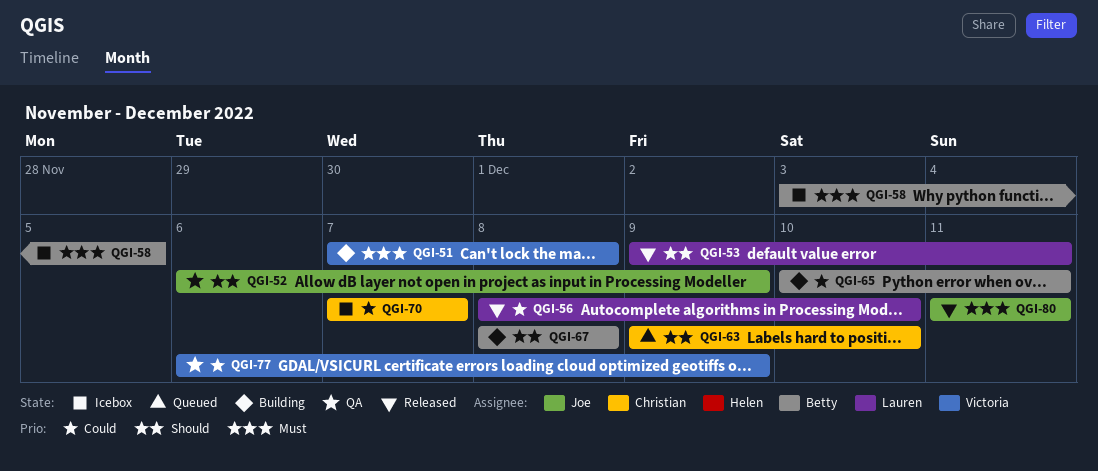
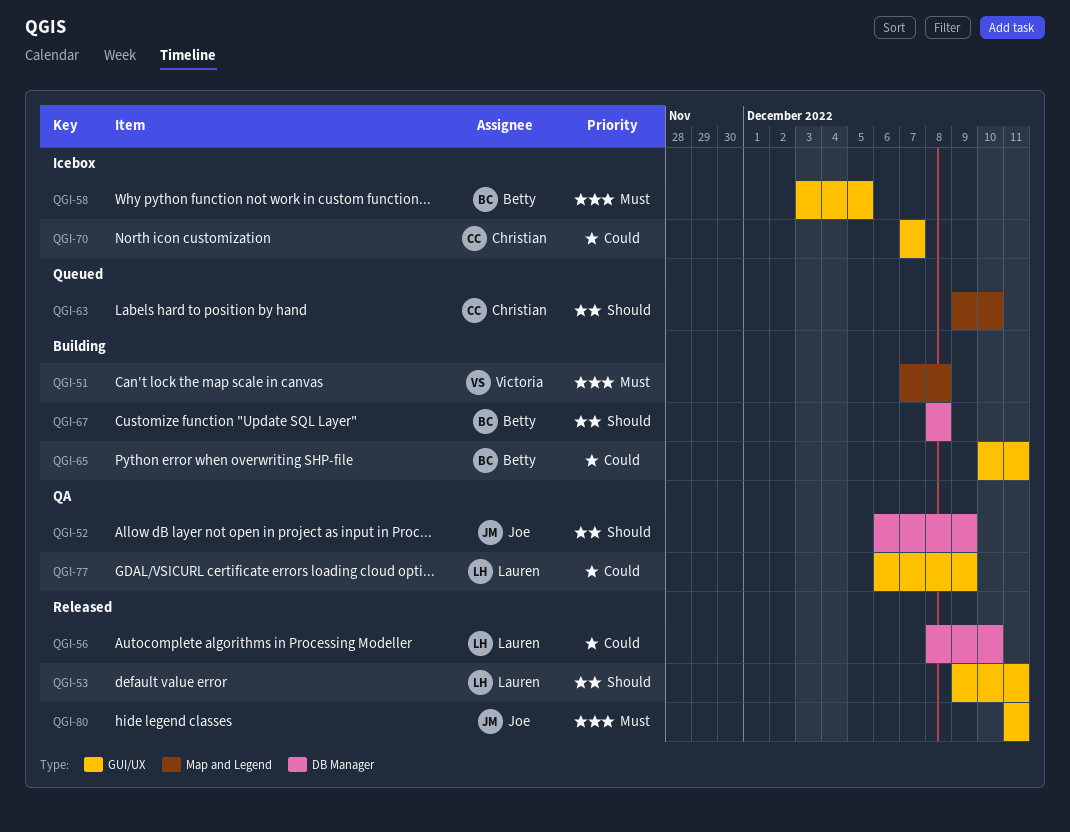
QGI-77, owner: Victoria -> Lauren

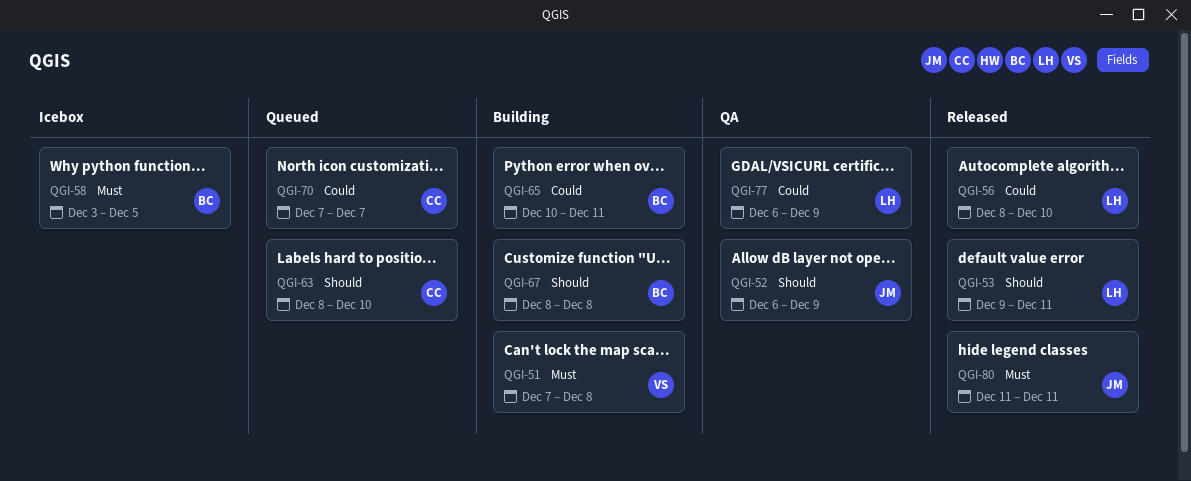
QGI-63, start: Dec 9 -> Dec 8
QGI-70, status: Icebox -> Queued

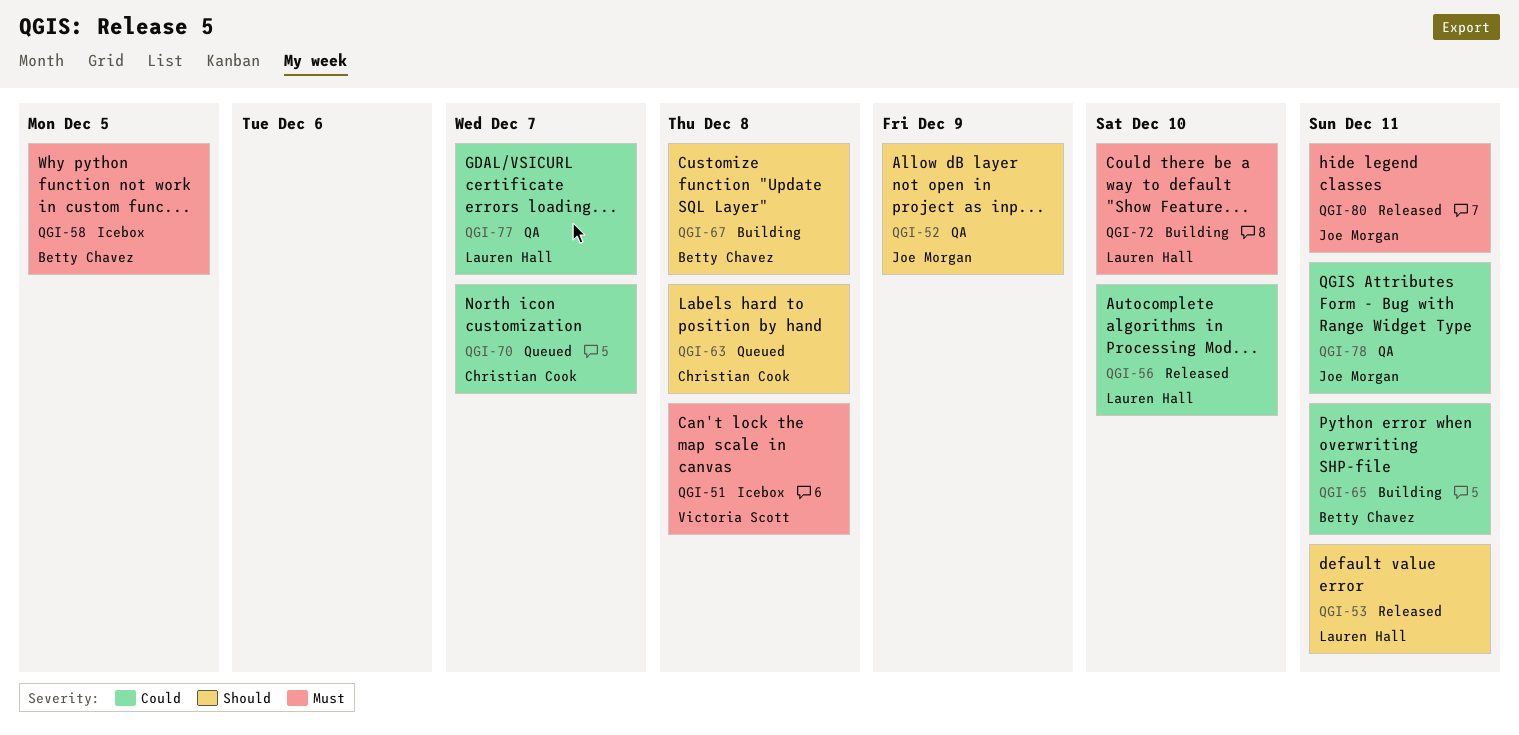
QGI-51, status: Building -> Icebox
QGI-63, due: Dec 10 -> Dec 8
QGI-72: none -> present
QGI-77, due: Dec 9 -> Dec 7
QGI-78: none -> present

